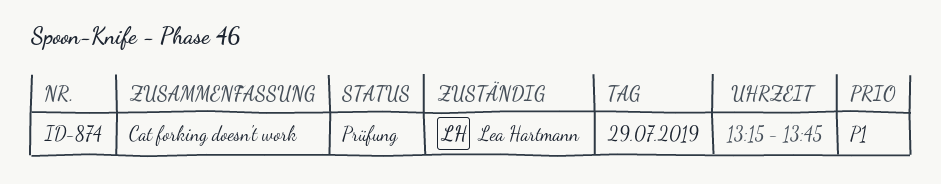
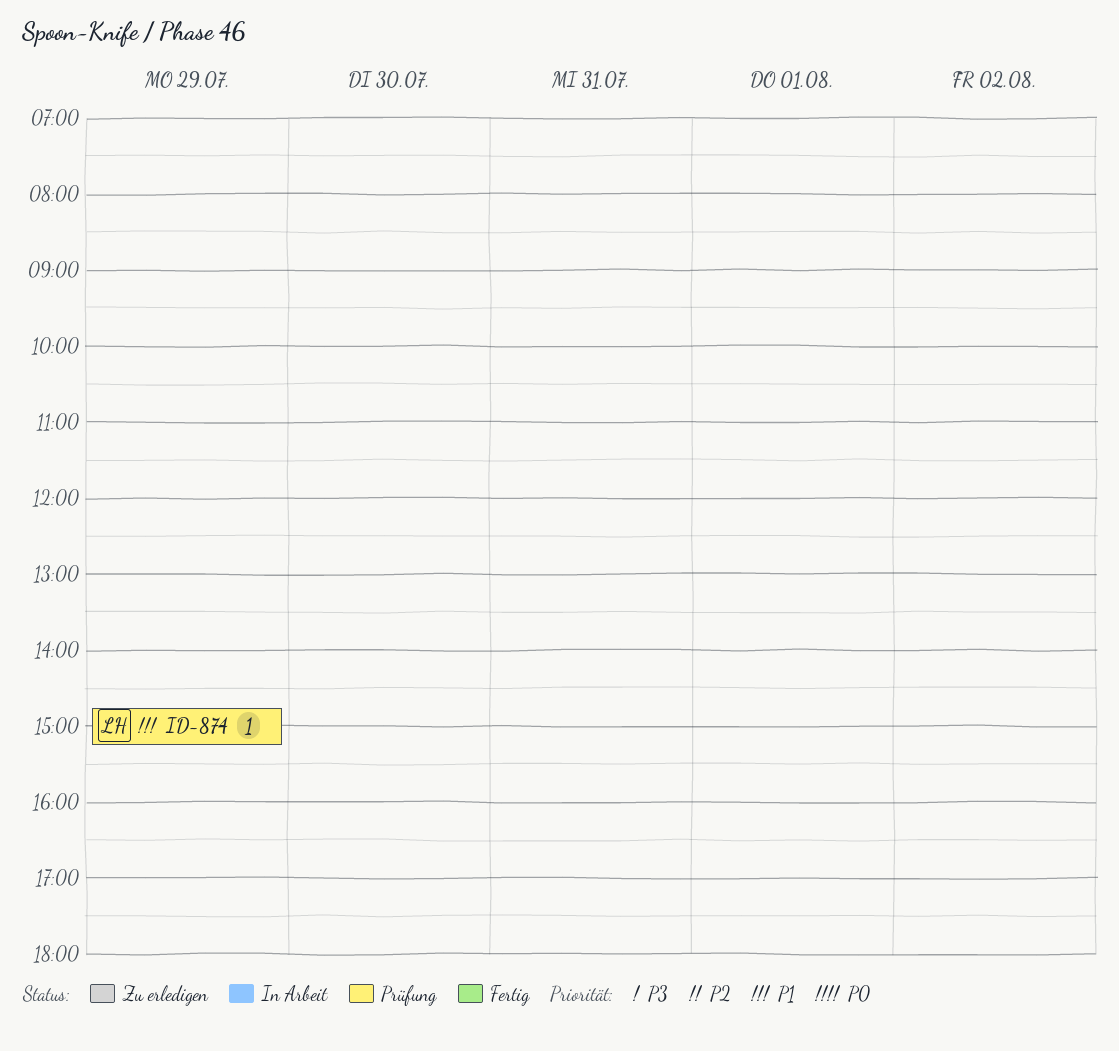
ID-874, begins: 13:15 -> 14:45
ID-874, ends: 13:45 -> 15:15

